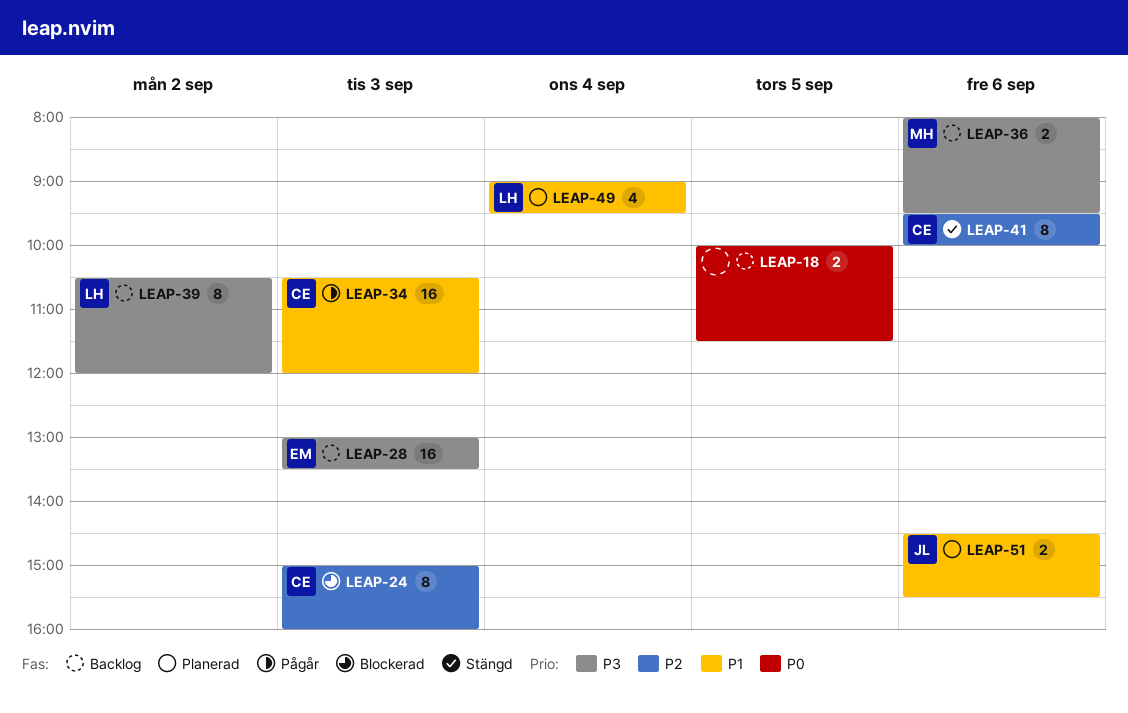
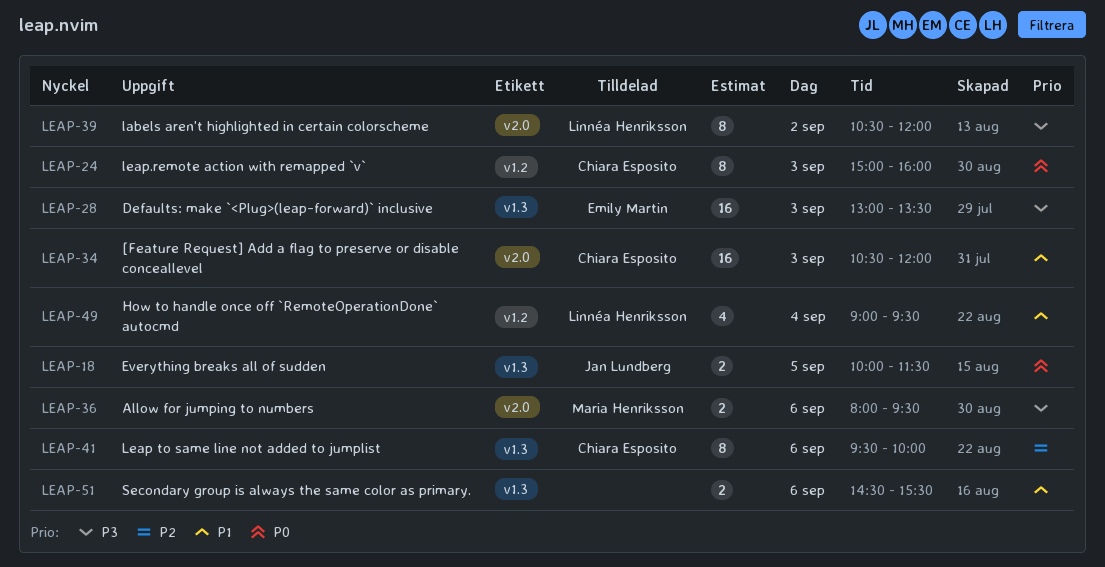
LEAP-18, owner: none -> Jan Lundberg
LEAP-24, priority: P2 -> P0
LEAP-51, owner: Jan Lundberg -> none

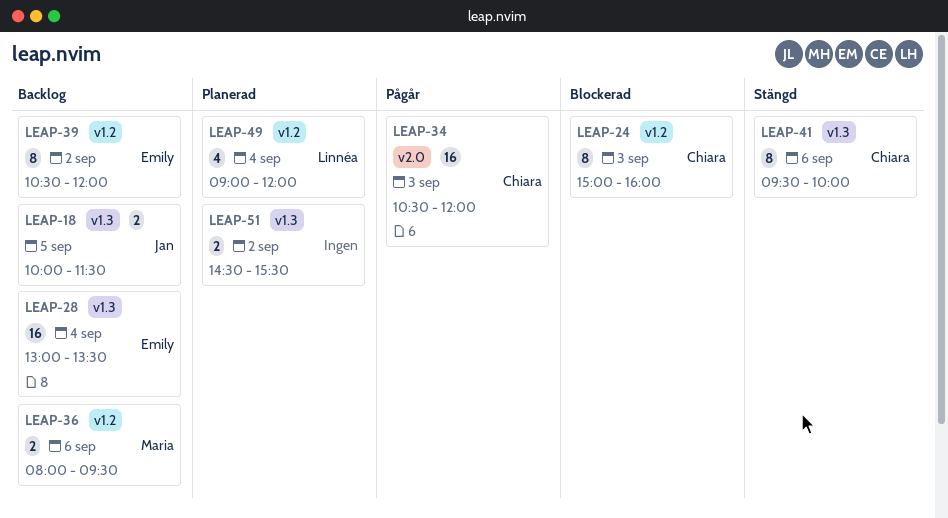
LEAP-28, day: Sep 3 -> Sep 4
LEAP-36, label: v2.0 -> v1.2
LEAP-39, owner: Linnéa Henriksson -> Emily Martin
LEAP-39, label: v2.0 -> v1.2
LEAP-49, ends: 09:30 -> 12:00
LEAP-51, day: Sep 6 -> Sep 2

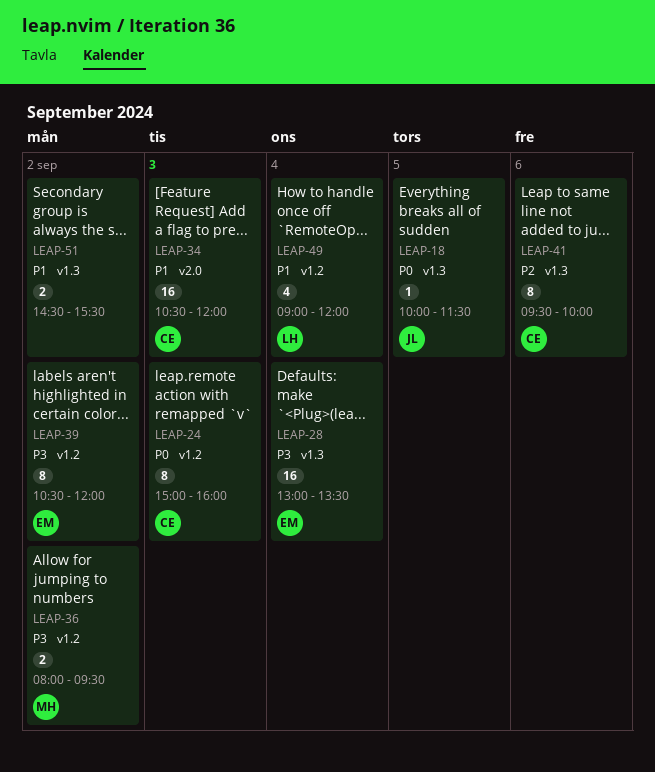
LEAP-18, estimate: 2 -> 1
LEAP-36, day: Sep 6 -> Sep 2

